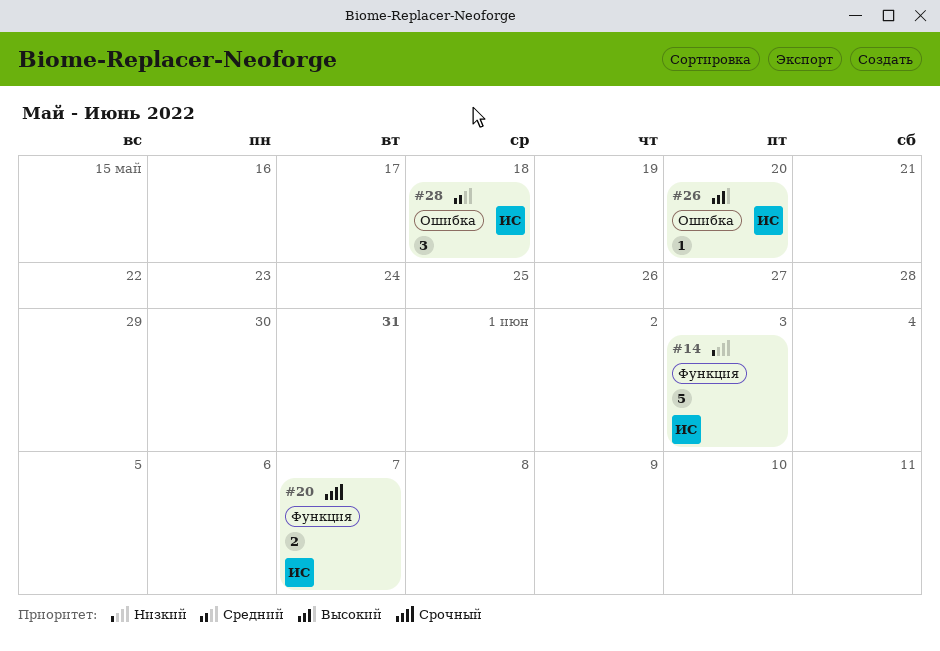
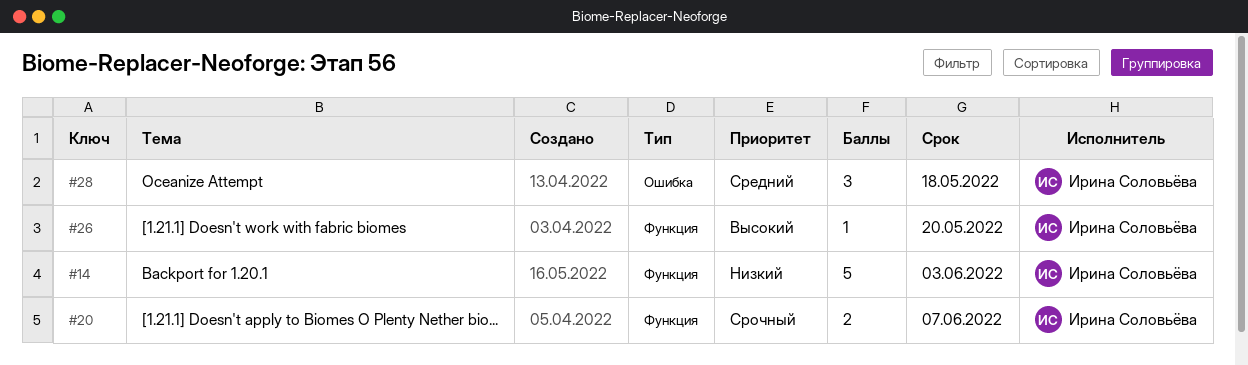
#26, label: Ошибка -> Функция

